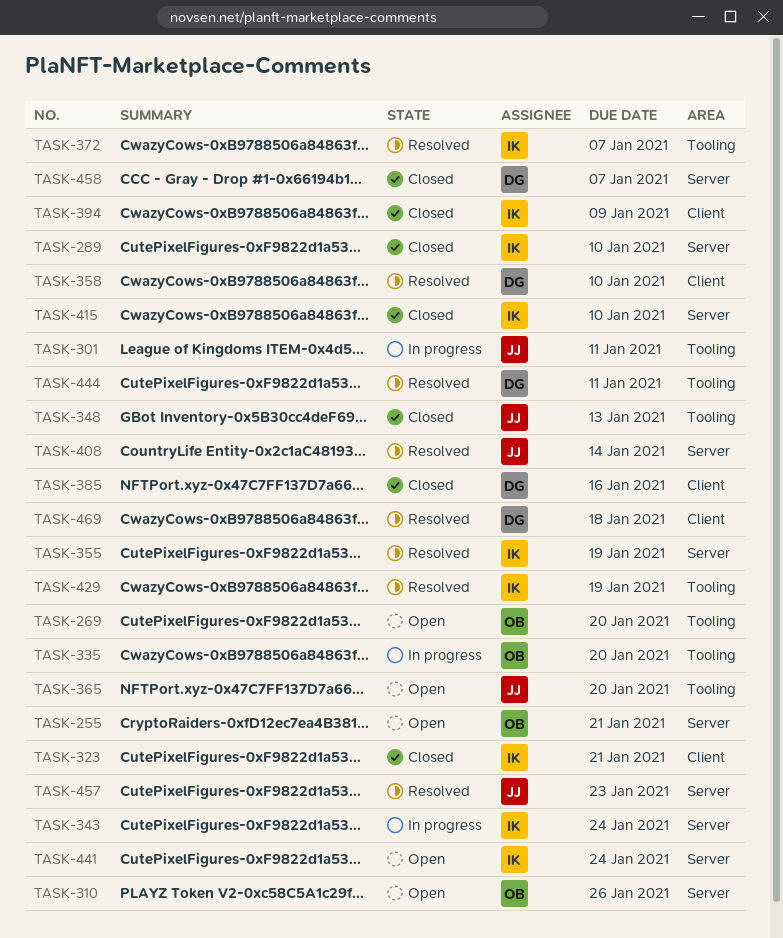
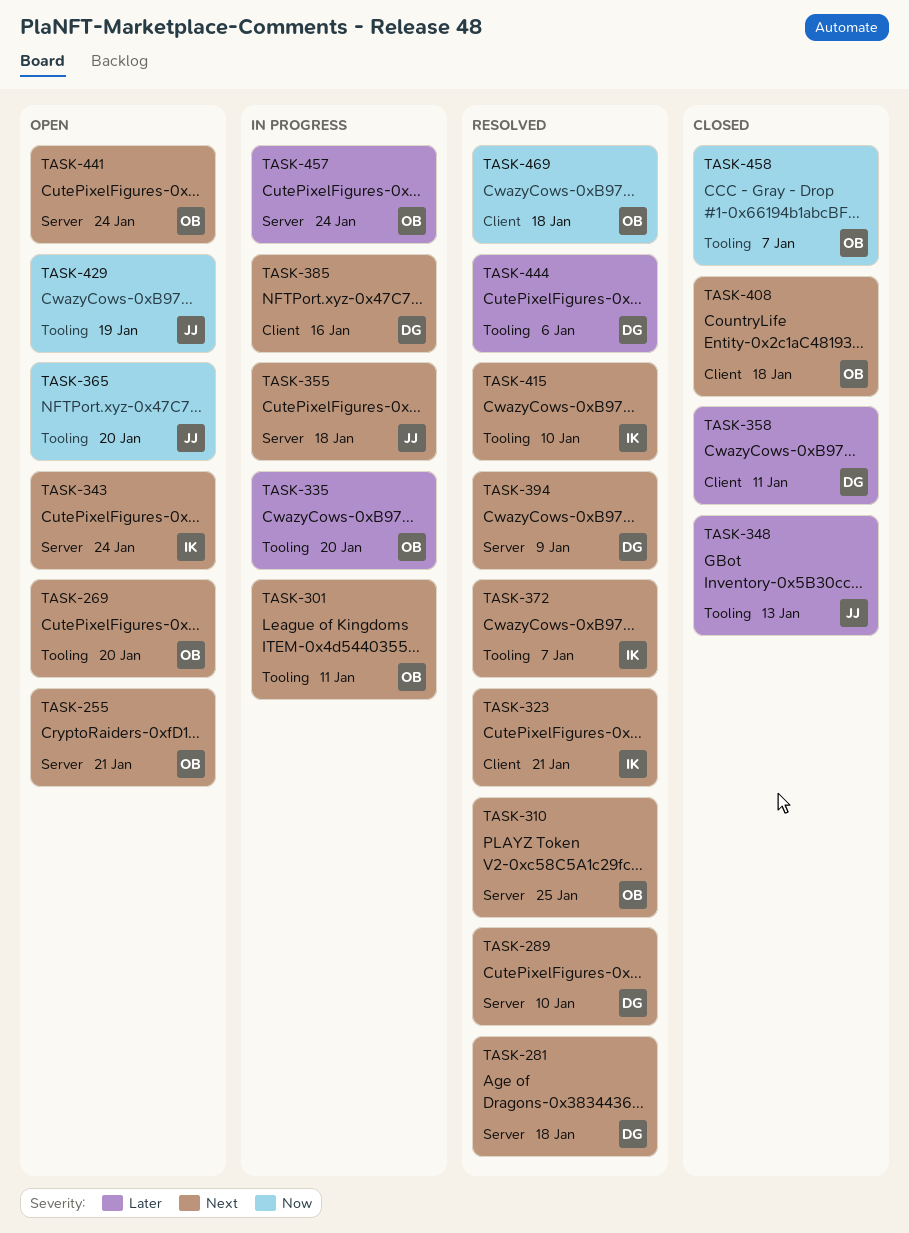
TASK-281: none -> present
TASK-289, status: Closed -> Resolved
TASK-289, owner: IK -> DG
TASK-301, owner: JJ -> OB
TASK-310, status: Open -> Resolved
TASK-310, due: Jan 26 -> Jan 25
TASK-323, status: Closed -> Resolved
TASK-343, status: In progress -> Open
TASK-355, status: Resolved -> In progress
TASK-355, owner: IK -> JJ
TASK-355, due: Jan 19 -> Jan 18
TASK-358, status: Resolved -> Closed
TASK-358, due: Jan 10 -> Jan 11
TASK-385, status: Closed -> In progress
TASK-394, status: Closed -> Resolved
TASK-394, owner: IK -> DG
TASK-394, label: Client -> Server
TASK-408, status: Resolved -> Closed
TASK-408, owner: JJ -> OB
TASK-408, label: Server -> Client
TASK-408, due: Jan 14 -> Jan 18
TASK-415, status: Closed -> Resolved
TASK-415, label: Server -> Tooling
TASK-429, status: Resolved -> Open
TASK-429, owner: IK -> JJ
TASK-441, owner: IK -> OB
TASK-444, due: Jan 11 -> Jan 6
TASK-457, status: Resolved -> In progress
TASK-457, owner: JJ -> OB
TASK-457, due: Jan 23 -> Jan 24
TASK-458, owner: DG -> OB
TASK-458, label: Server -> Tooling
TASK-469, owner: DG -> OB

